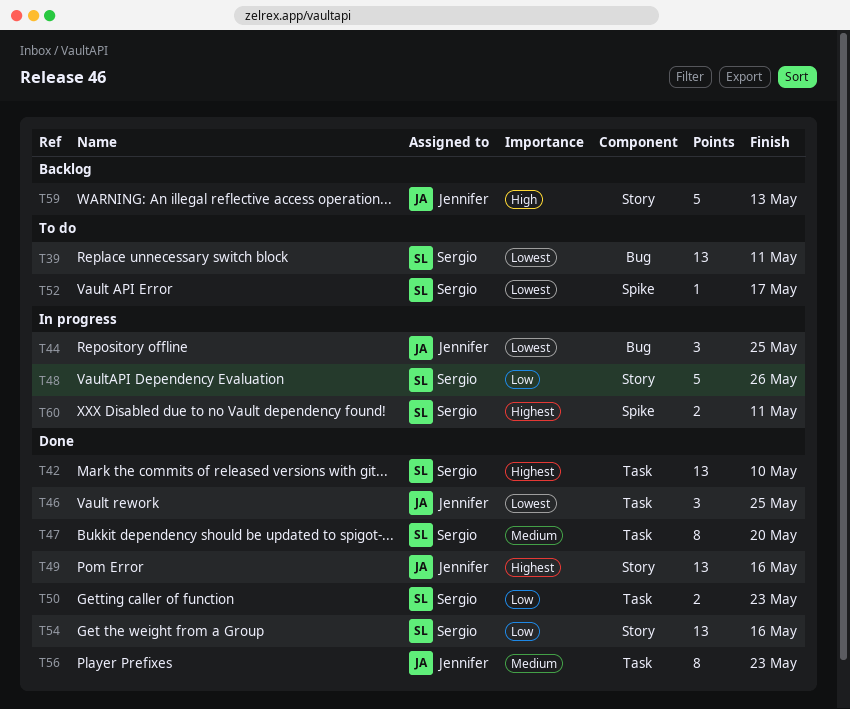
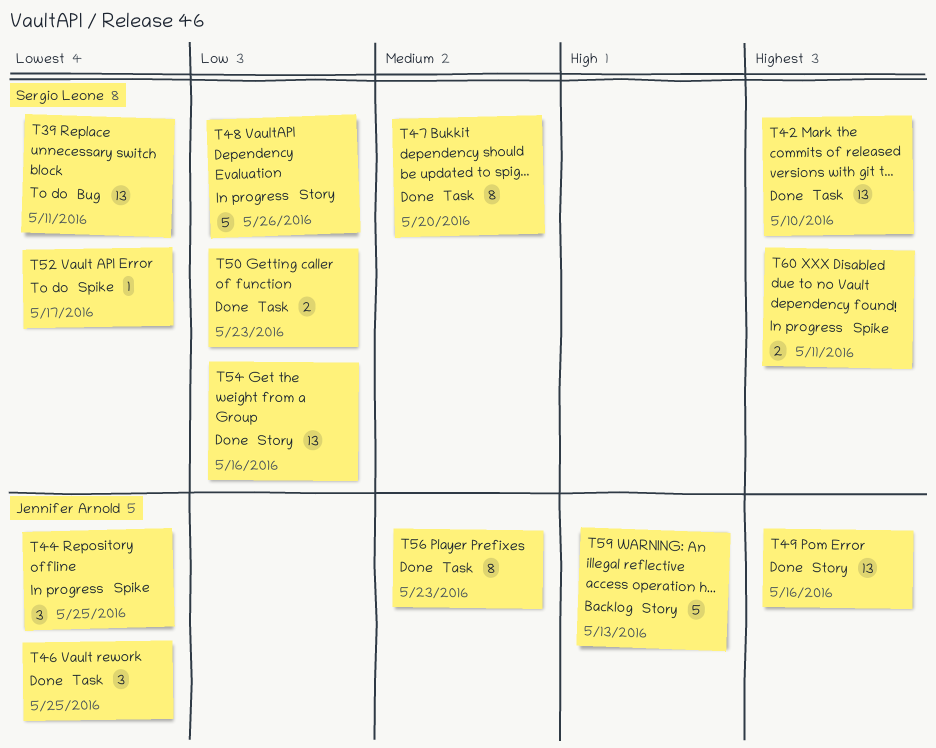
T44, label: Bug -> Spike

